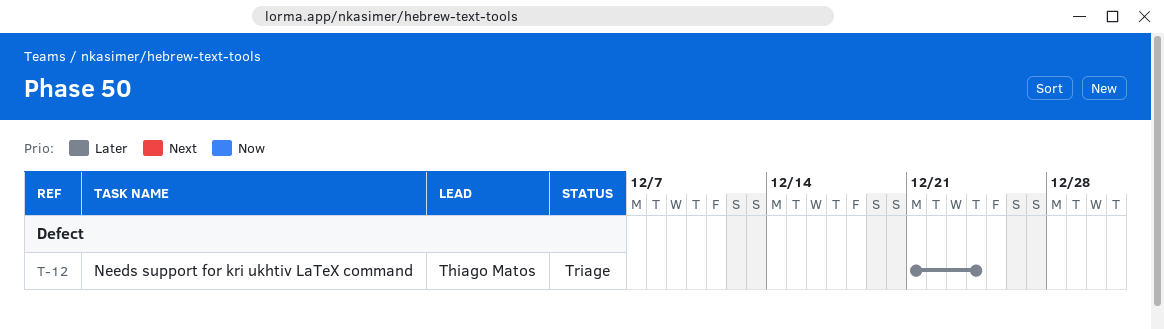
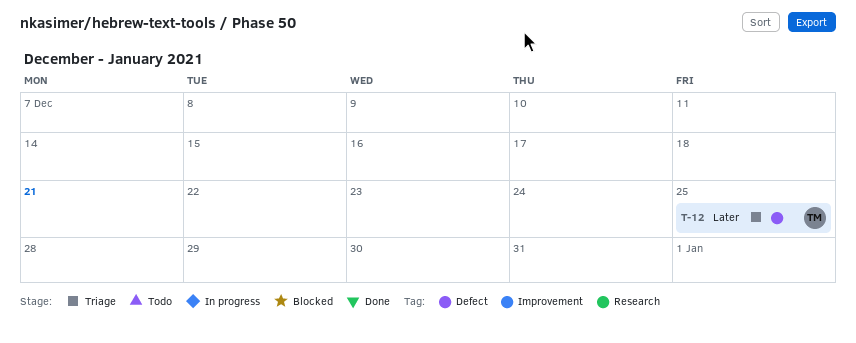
T-12, due: Dec 24 -> Dec 25

